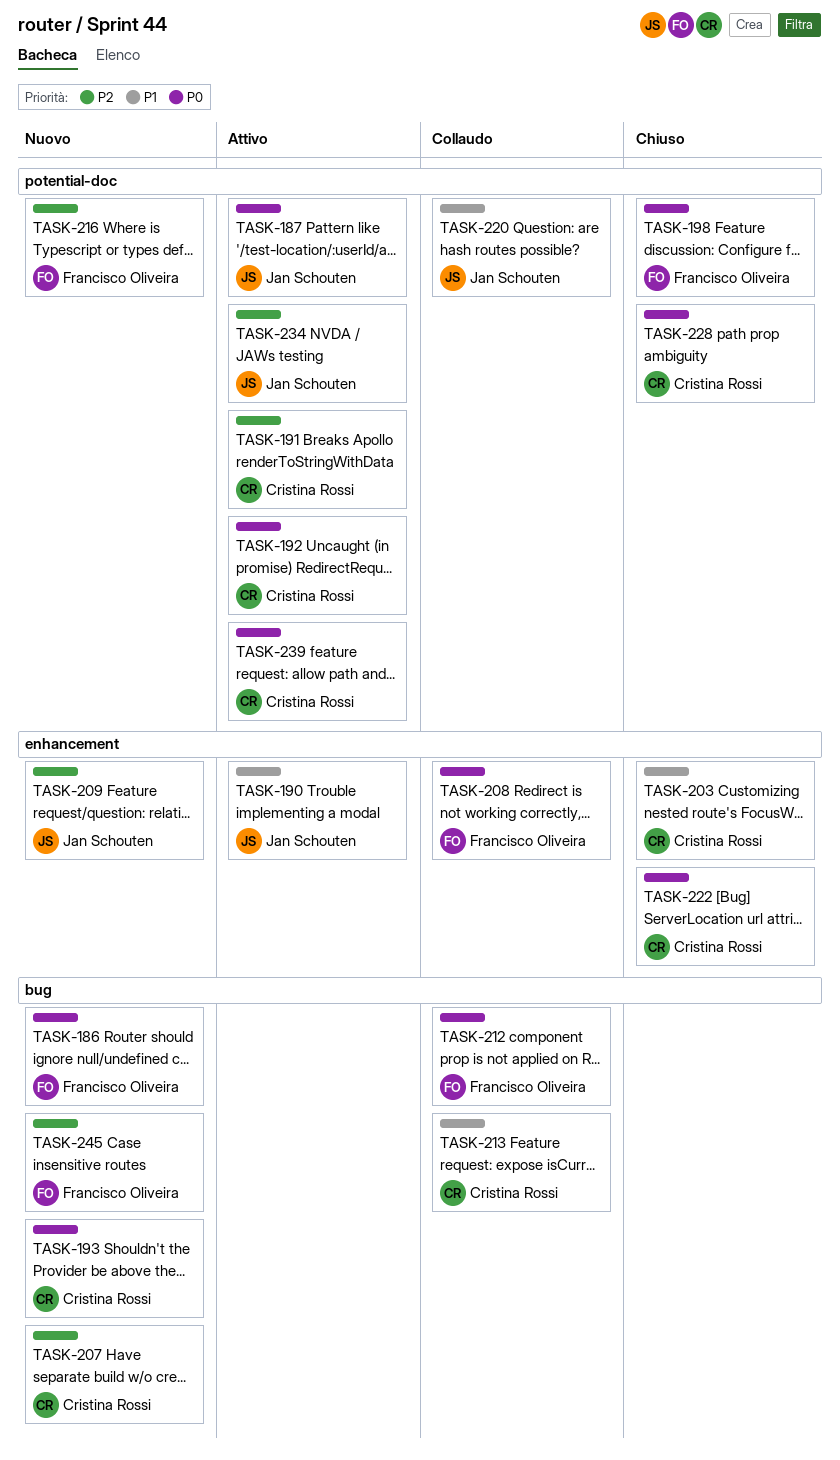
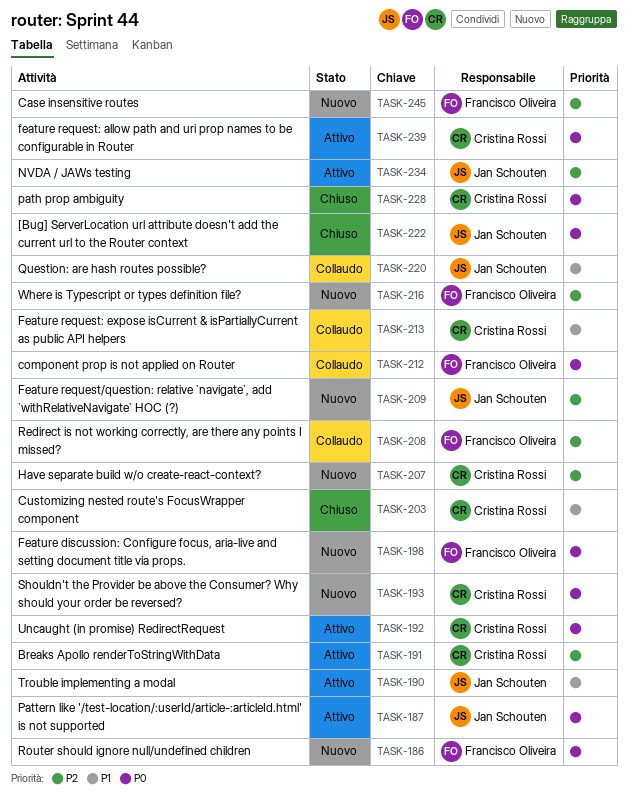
TASK-198, status: Chiuso -> Nuovo
TASK-208, priority: P0 -> P2
TASK-222, owner: Cristina Rossi -> Jan Schouten

